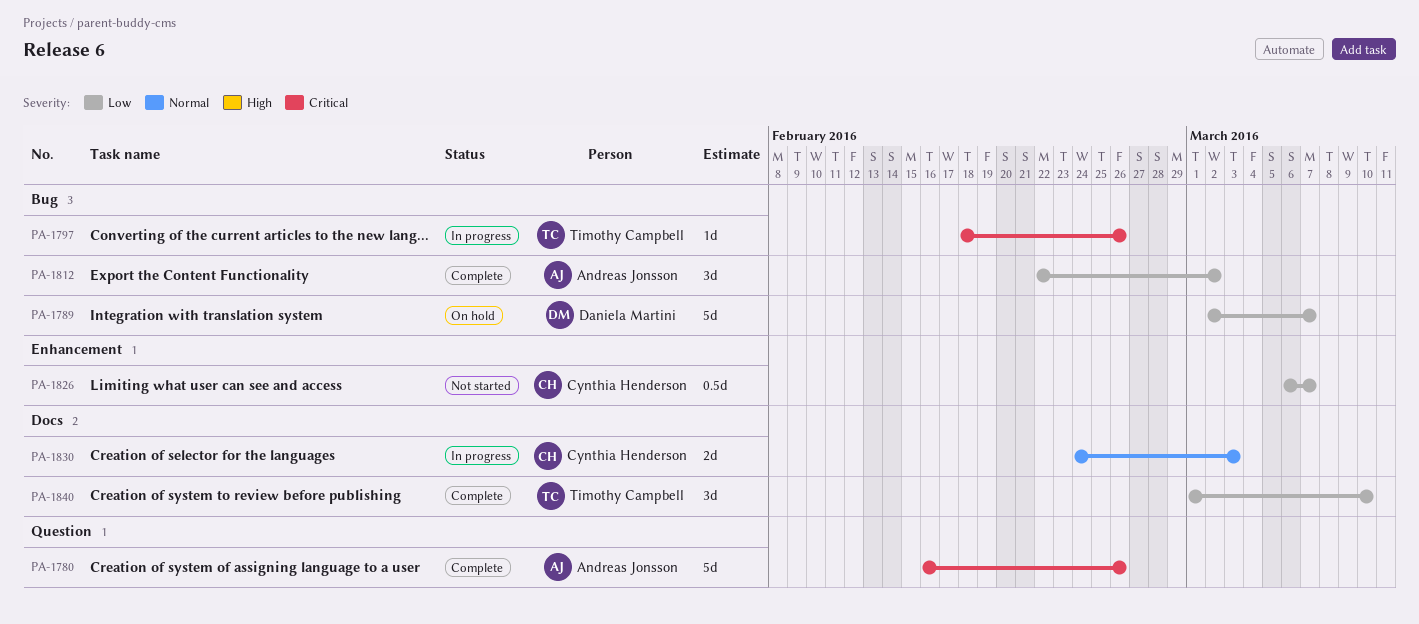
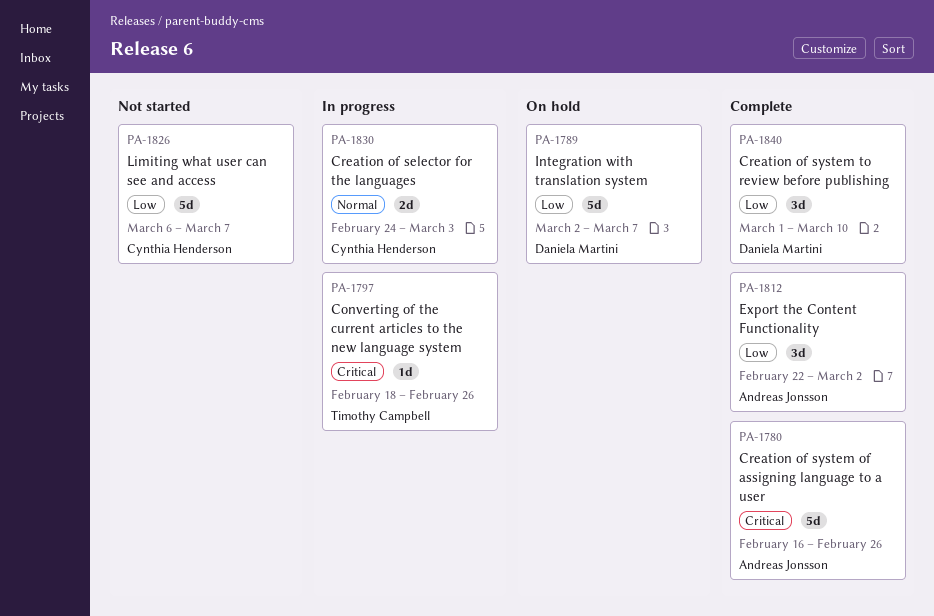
PA-1826, estimate: 0.5d -> 5d
PA-1840, owner: Timothy Campbell -> Daniela Martini

